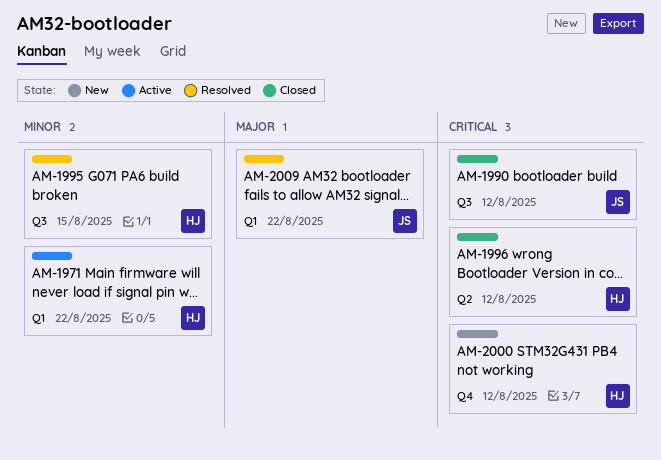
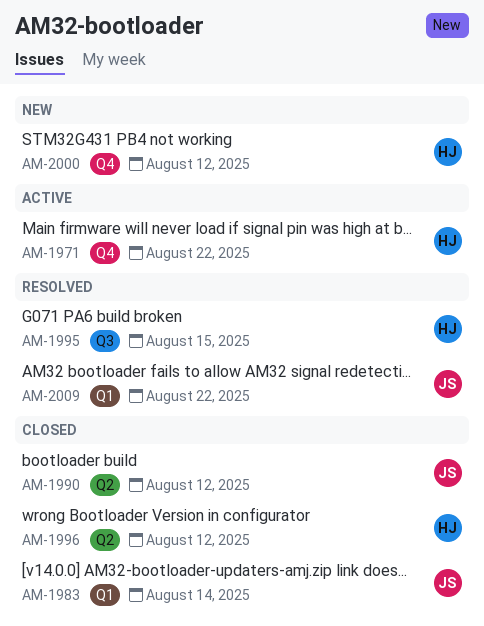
AM-1971, label: Q1 -> Q4
AM-1983: none -> present
AM-1990, label: Q3 -> Q2

